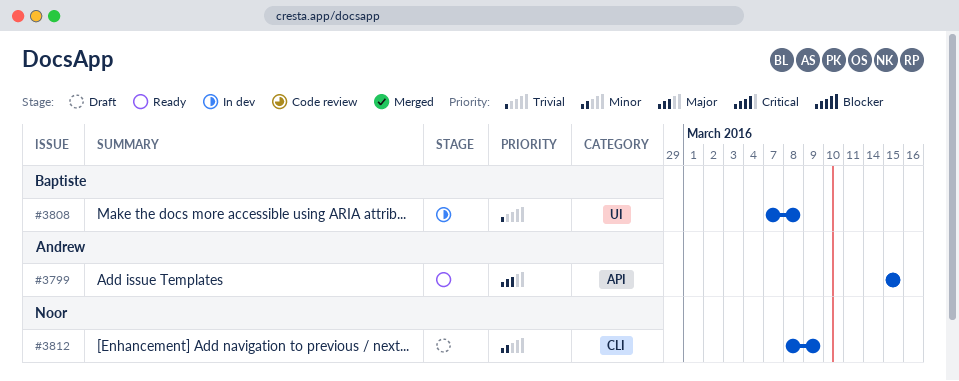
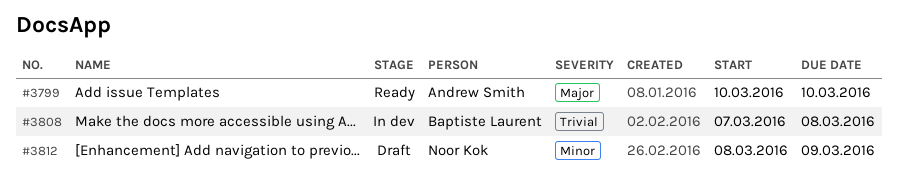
#3799, start: Mar 15 -> Mar 10
#3799, due: Mar 15 -> Mar 10

